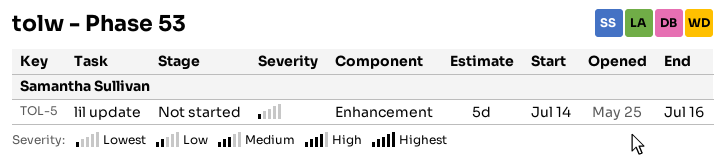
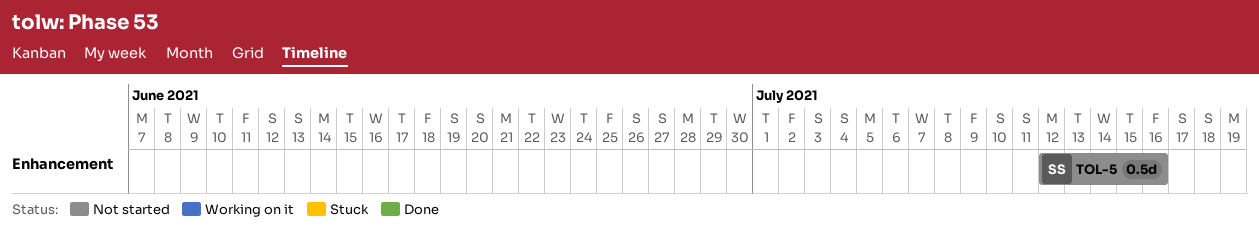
TOL-5, estimate: 5d -> 0.5d
TOL-5, start: Jul 14 -> Jul 12

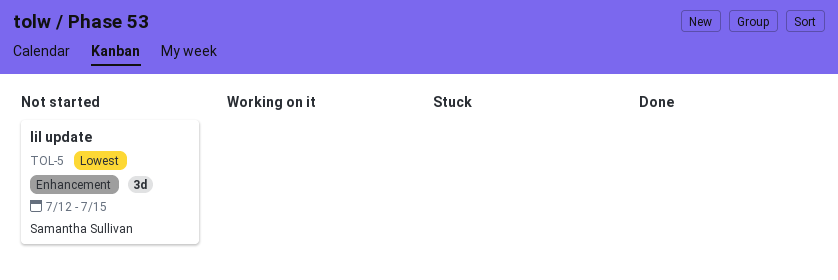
TOL-5, estimate: 0.5d -> 3d
TOL-5, due: Jul 16 -> Jul 15

